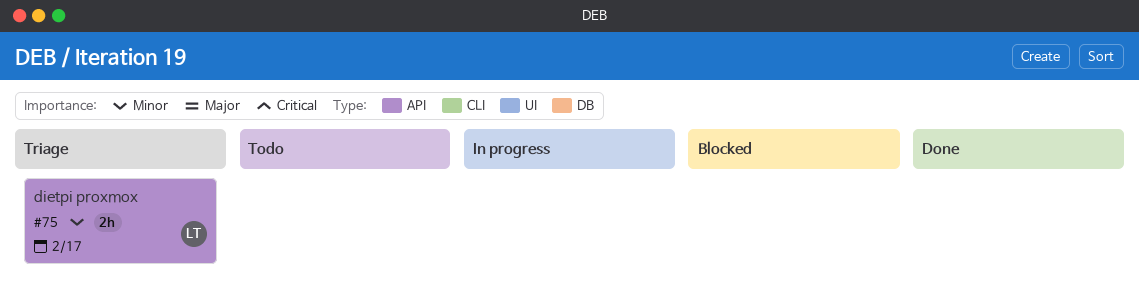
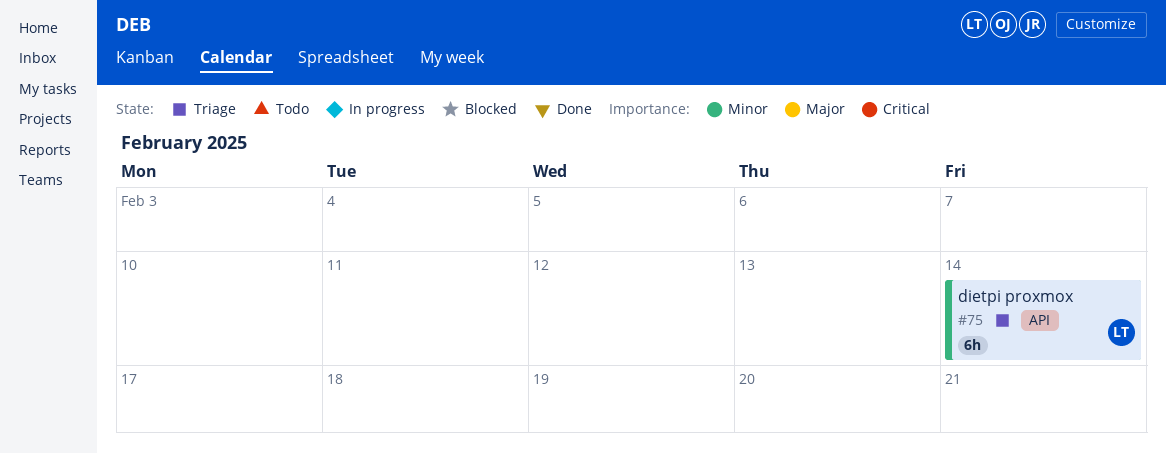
#75, estimate: 2h -> 6h
#75, due: Feb 17 -> Feb 14

